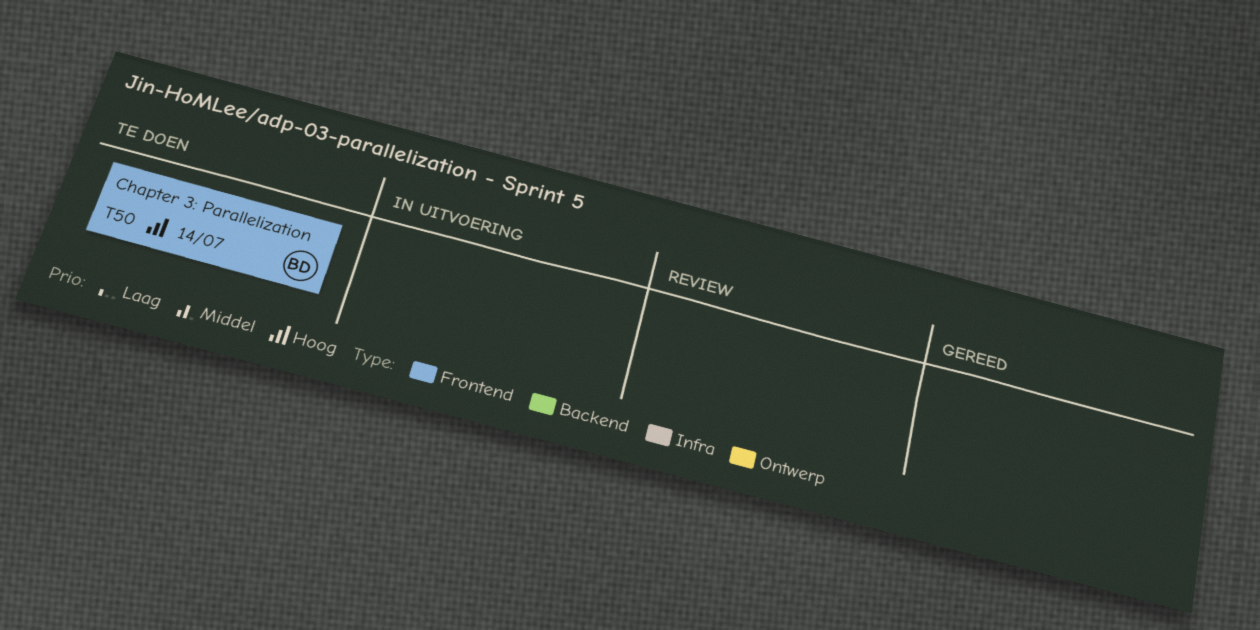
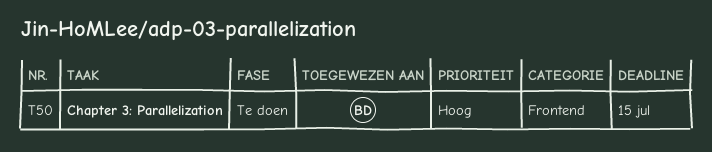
T50, due: Jul 14 -> Jul 15

